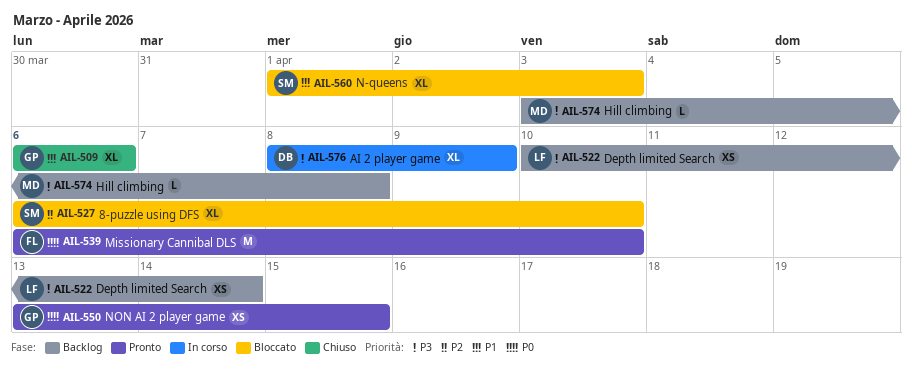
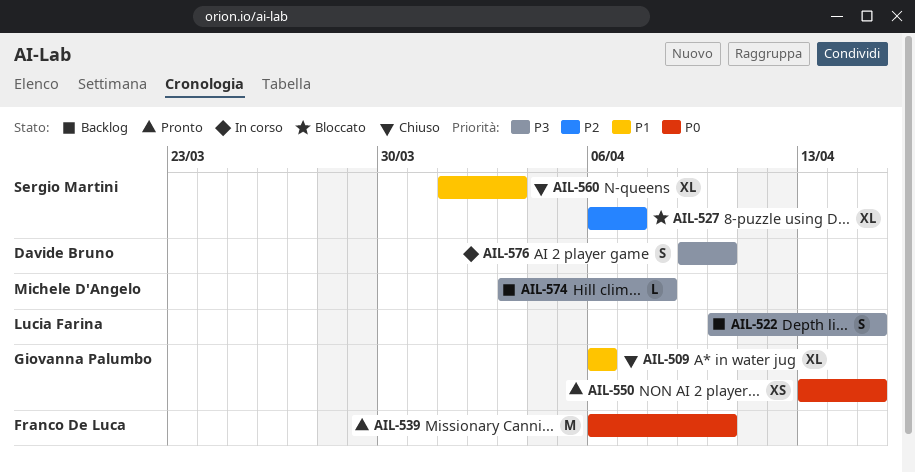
AIL-522, estimate: XS -> S
AIL-522, due: Apr 14 -> Apr 15
AIL-527, due: Apr 10 -> Apr 7
AIL-560, status: Bloccato -> Chiuso
AIL-576, estimate: XL -> S
AIL-576, start: Apr 8 -> Apr 9
AIL-576, due: Apr 9 -> Apr 10

